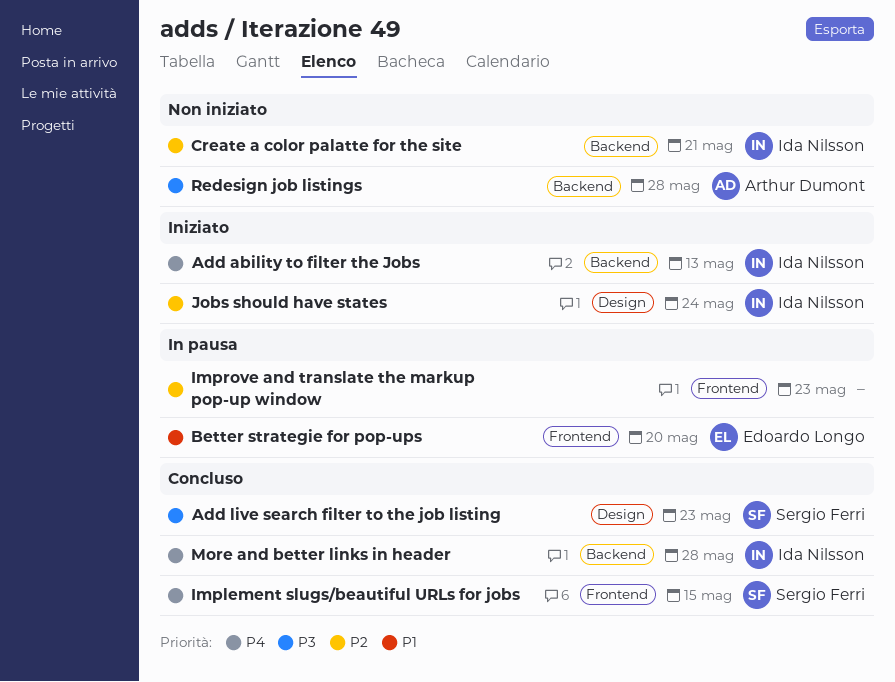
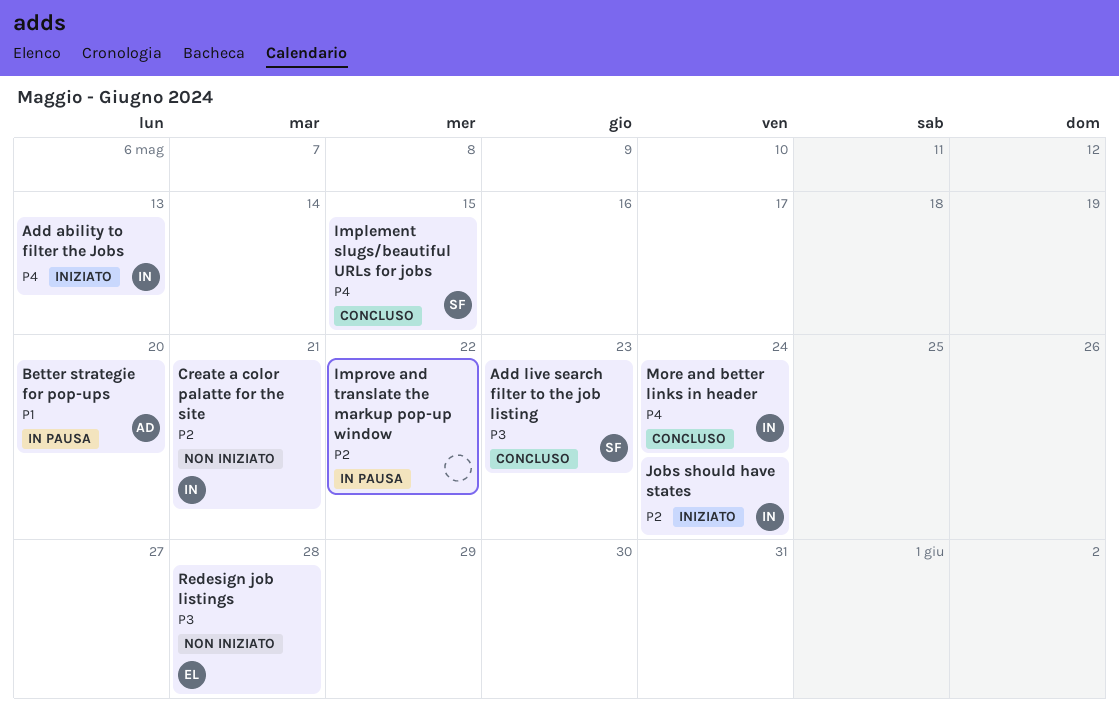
Better strategie for pop-ups, owner: Edoardo Longo -> Arthur Dumont
Improve and translate the markup pop-up window, due: May 23 -> May 22
More and better links in header, due: May 28 -> May 24
Redesign job listings, owner: Arthur Dumont -> Edoardo Longo

